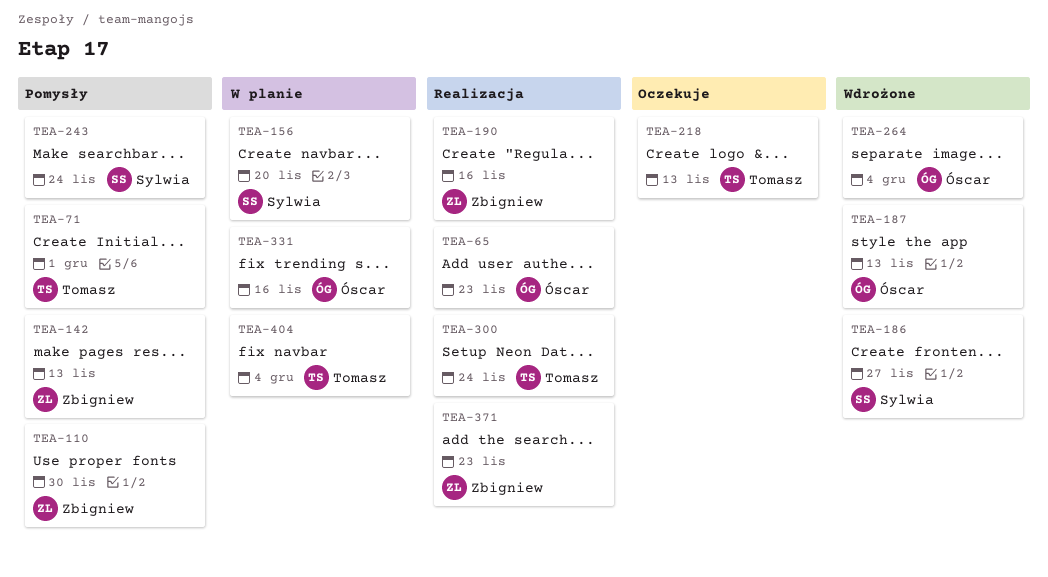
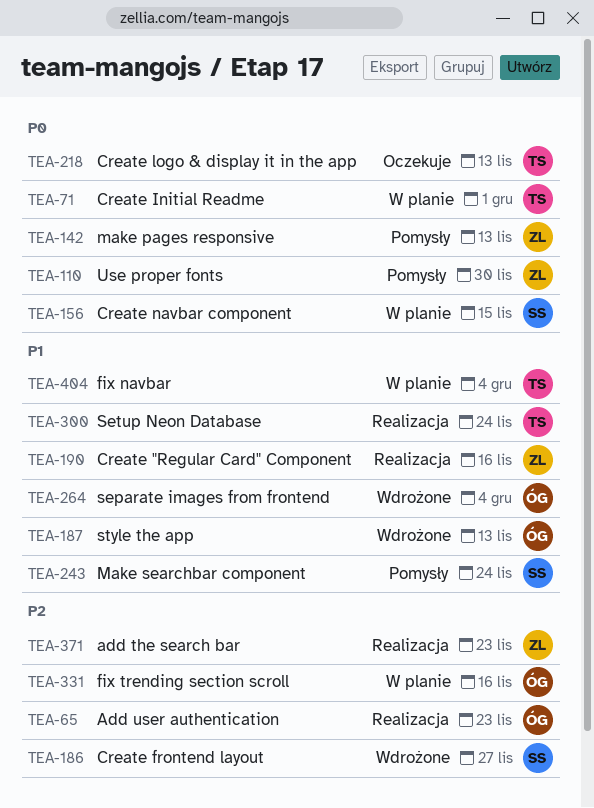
TEA-71, status: Pomysły -> W planie
TEA-156, due: Nov 20 -> Nov 15

